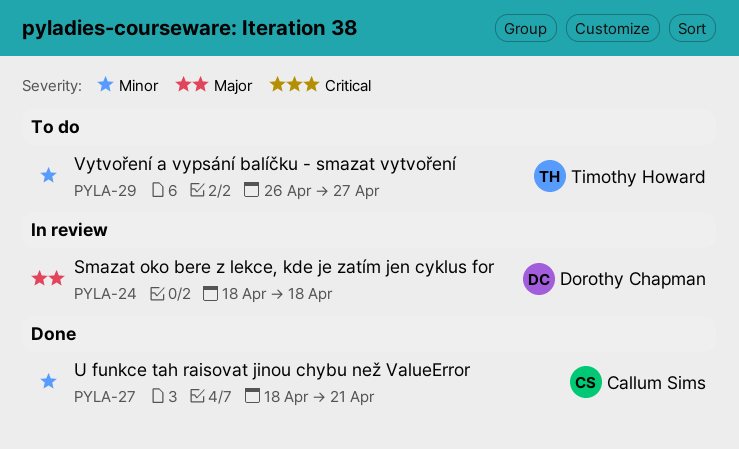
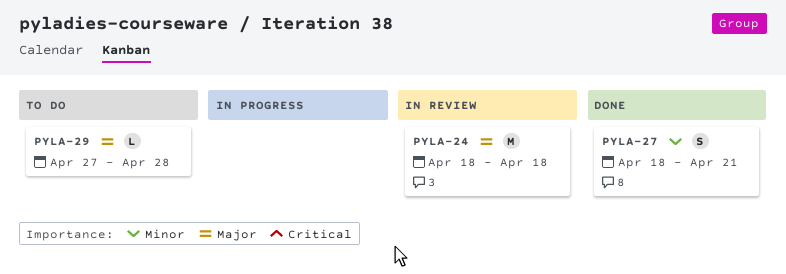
PYLA-29, priority: Minor -> Major
PYLA-29, start: Apr 26 -> Apr 27
PYLA-29, due: Apr 27 -> Apr 28

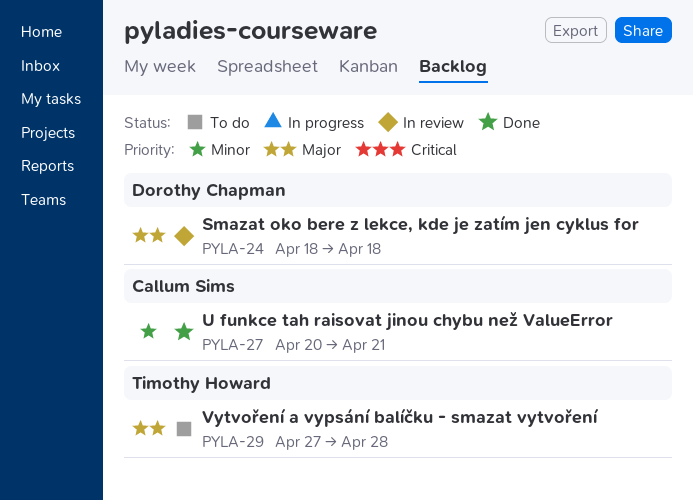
PYLA-27, start: Apr 18 -> Apr 20

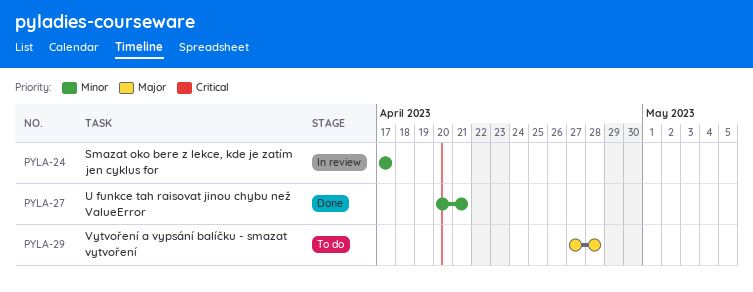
PYLA-24, priority: Major -> Minor
PYLA-24, start: Apr 18 -> Apr 17
PYLA-24, due: Apr 18 -> Apr 17

